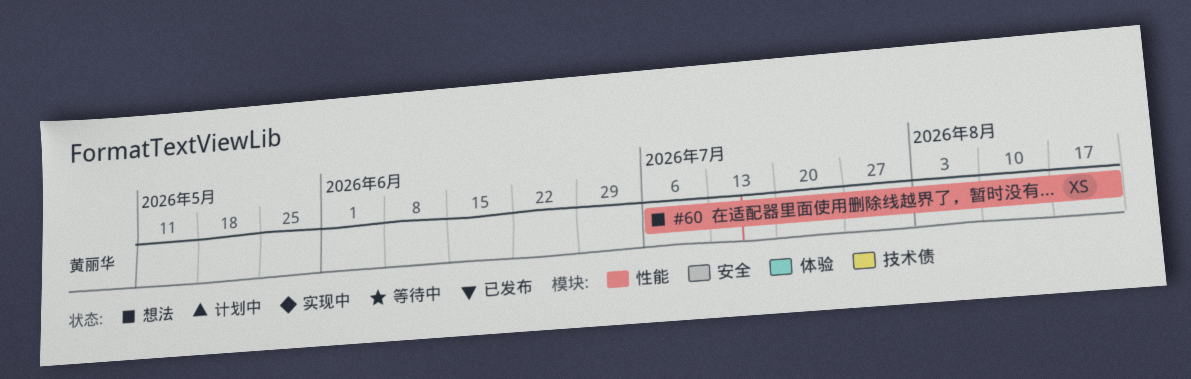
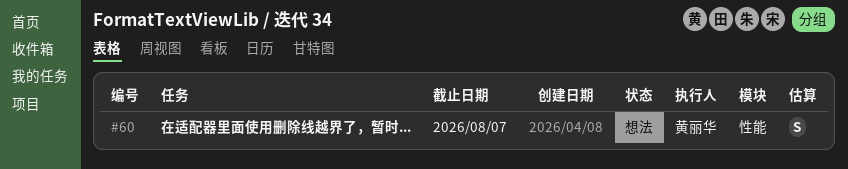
#60, estimate: XS -> S
#60, due: Aug 21 -> Aug 7

